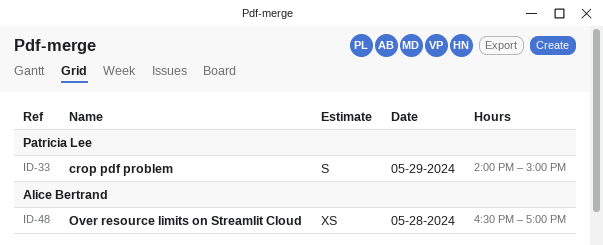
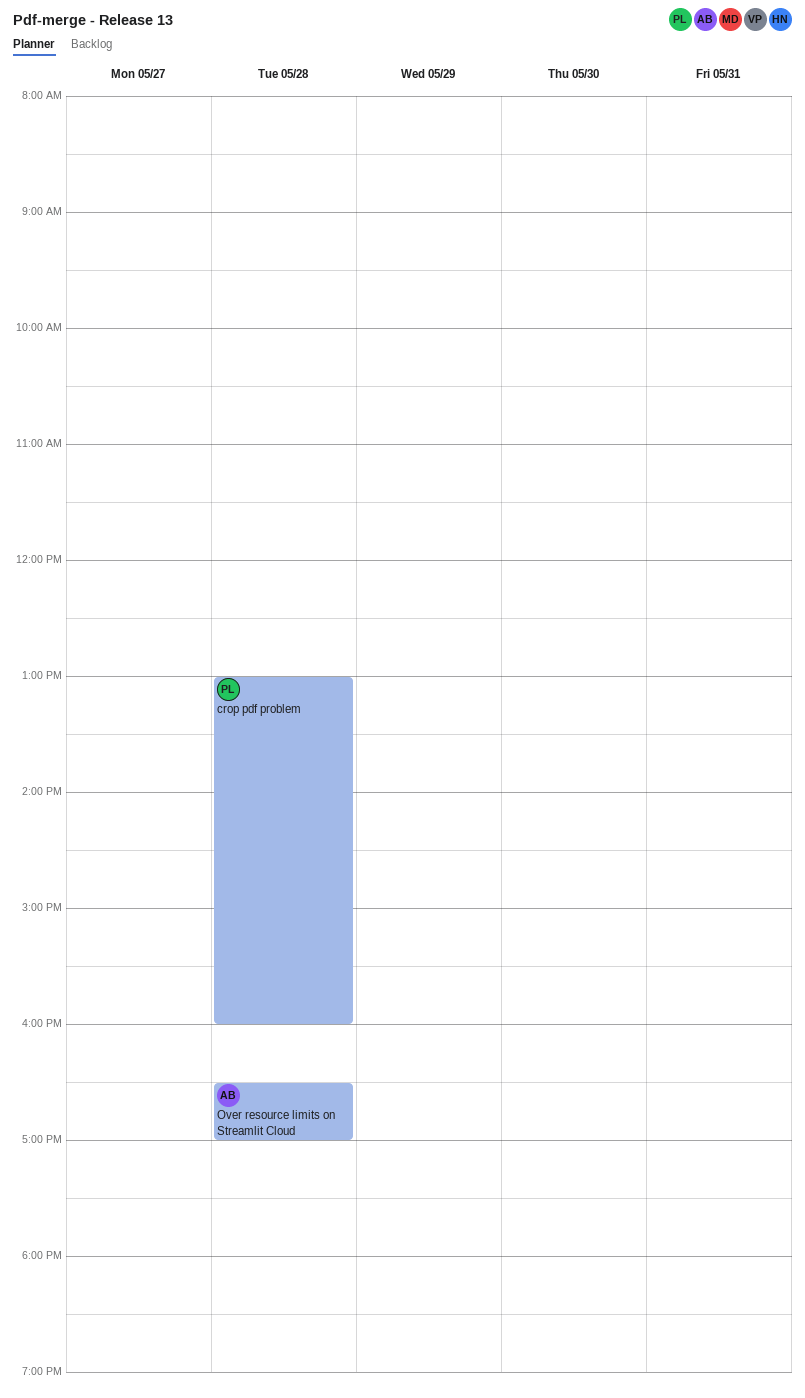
crop pdf problem, day: May 29 -> May 28
crop pdf problem, begins: 14:00 -> 13:00
crop pdf problem, ends: 15:00 -> 16:00

